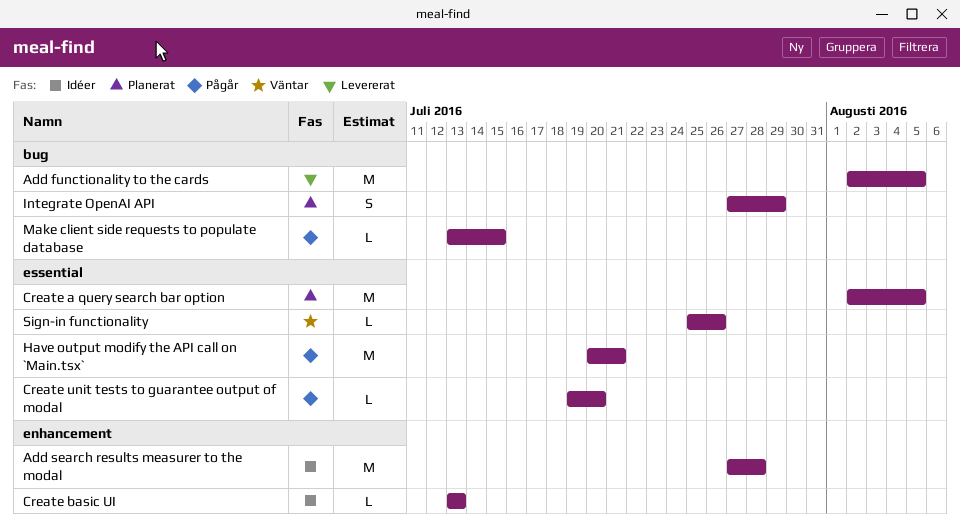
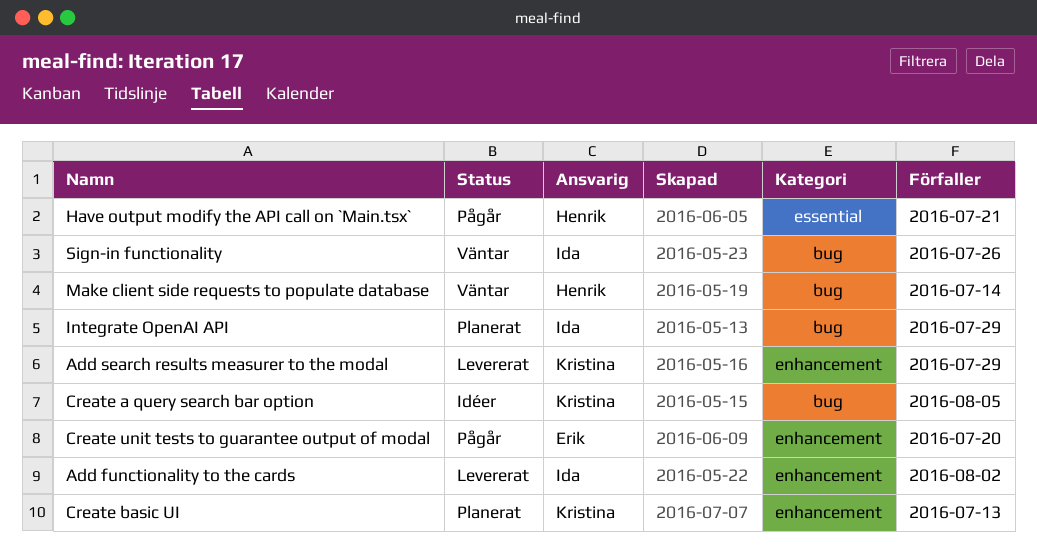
Add functionality to the cards, label: bug -> enhancement
Add functionality to the cards, due: Aug 5 -> Aug 2
Add search results measurer to the modal, status: Idéer -> Levererat
Add search results measurer to the modal, due: Jul 28 -> Jul 29
Create a query search bar option, status: Planerat -> Idéer
Create a query search bar option, label: essential -> bug
Create basic UI, status: Idéer -> Planerat
Create unit tests to guarantee output of modal, label: essential -> enhancement
Make client side requests to populate database, status: Pågår -> Väntar
Make client side requests to populate database, due: Jul 15 -> Jul 14
Sign-in functionality, label: essential -> bug

